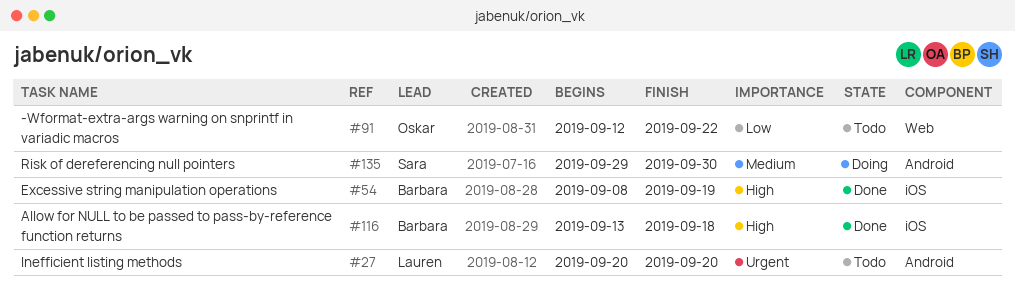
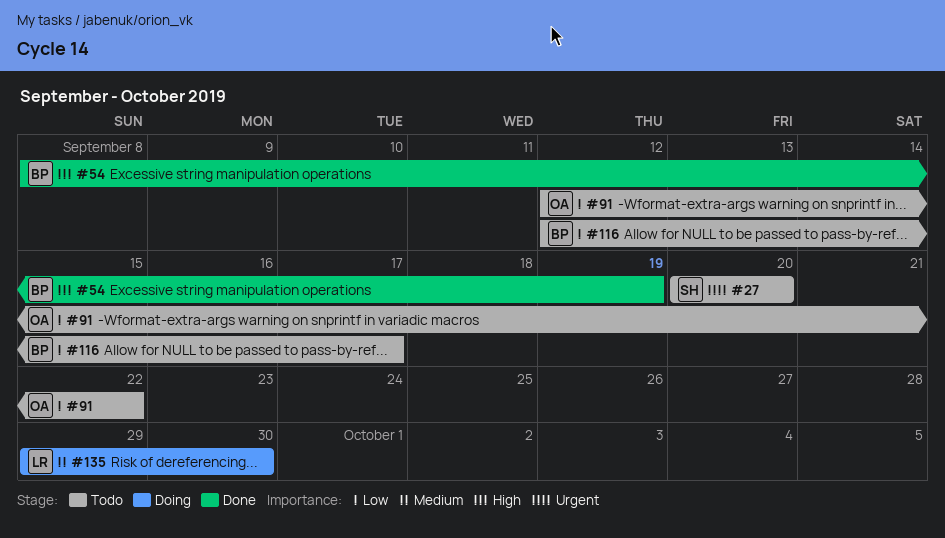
#27, owner: Lauren -> Sara
#116, status: Done -> Todo
#116, priority: High -> Low
#116, start: Sep 13 -> Sep 12
#116, due: Sep 18 -> Sep 17
#135, owner: Sara -> Lauren

